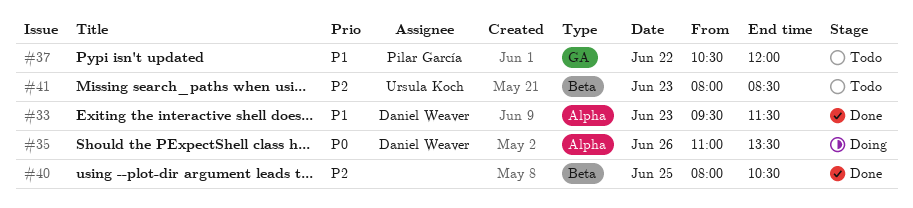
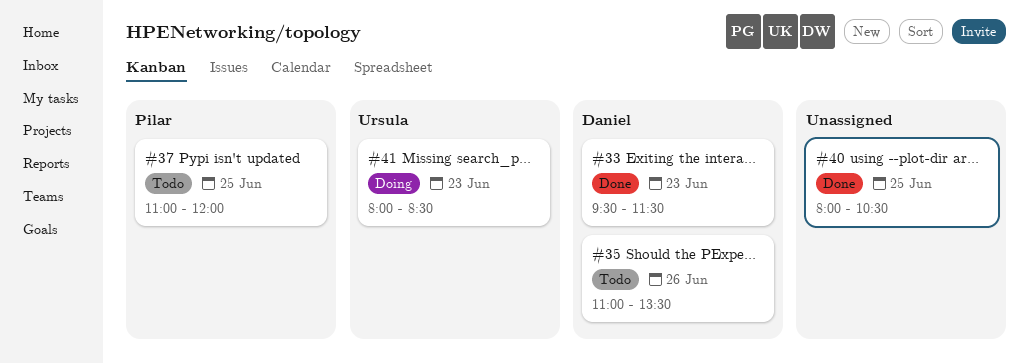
#35, status: Doing -> Todo
#37, day: Jun 22 -> Jun 25
#37, begins: 10:30 -> 11:00
#41, status: Todo -> Doing

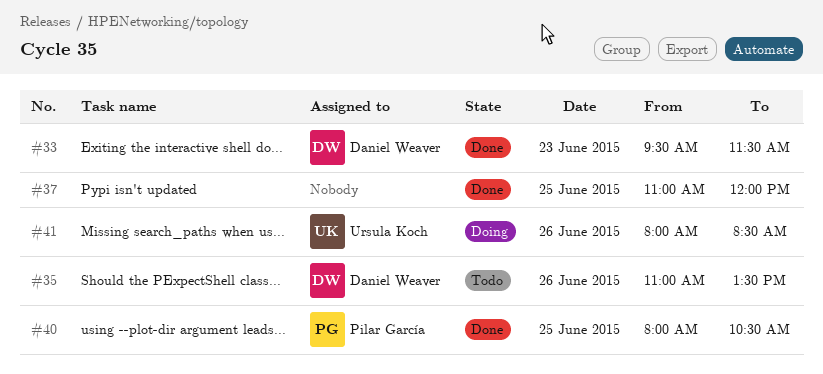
#37, status: Todo -> Done
#37, owner: Pilar García -> none
#40, owner: none -> Pilar García
#41, day: Jun 23 -> Jun 26

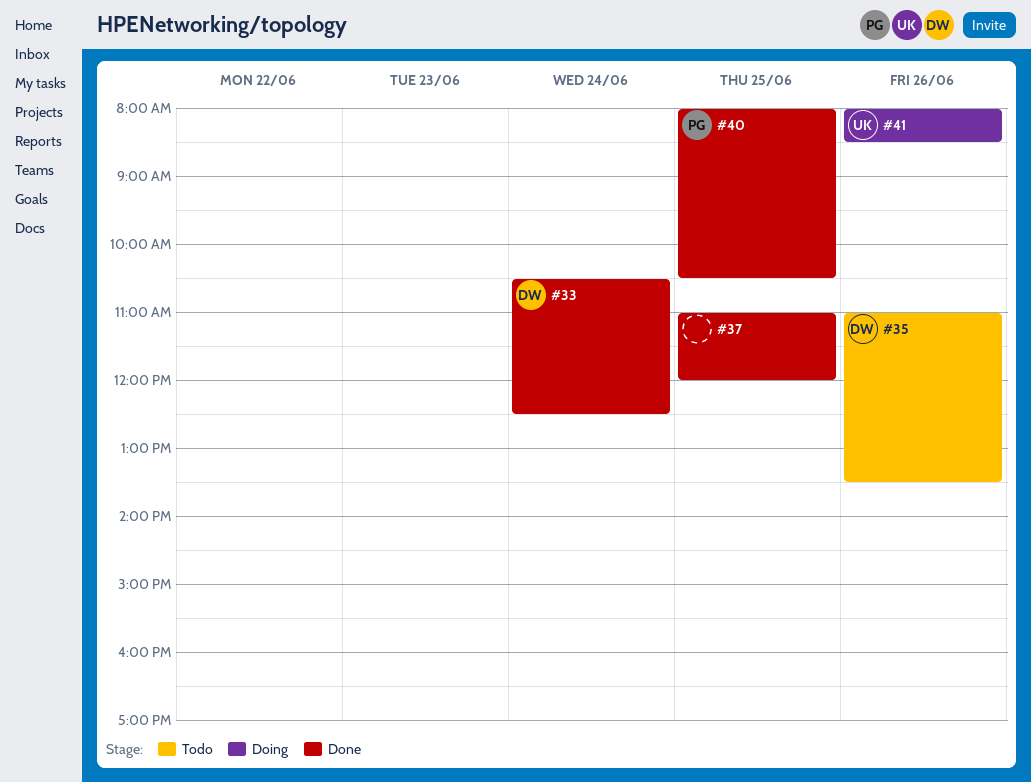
#33, day: Jun 23 -> Jun 24
#33, begins: 09:30 -> 10:30
#33, ends: 11:30 -> 12:30

